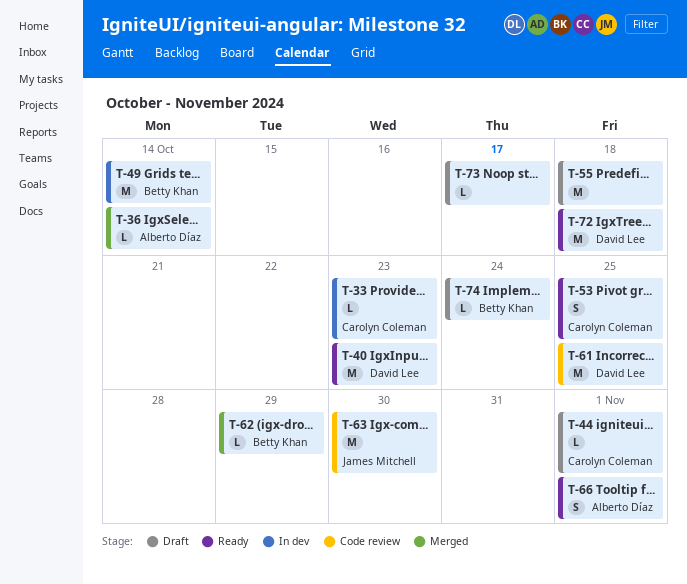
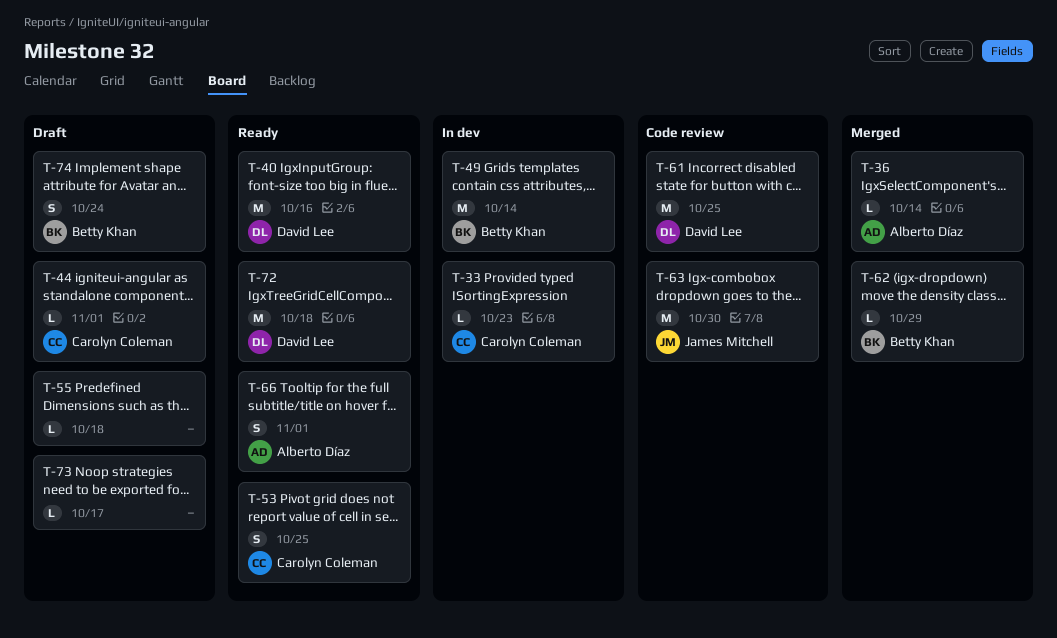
T-40, due: Oct 23 -> Oct 16
T-55, estimate: M -> L
T-74, estimate: L -> S

